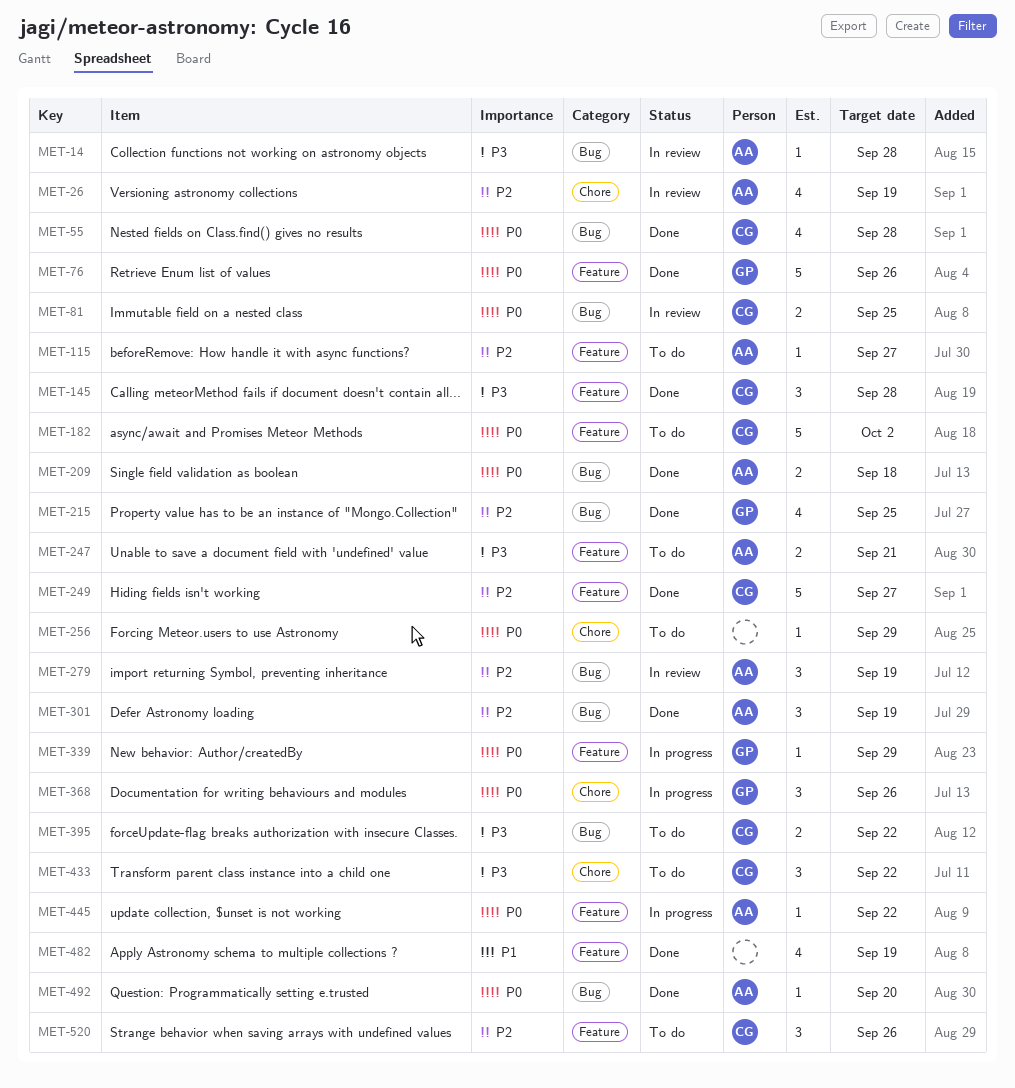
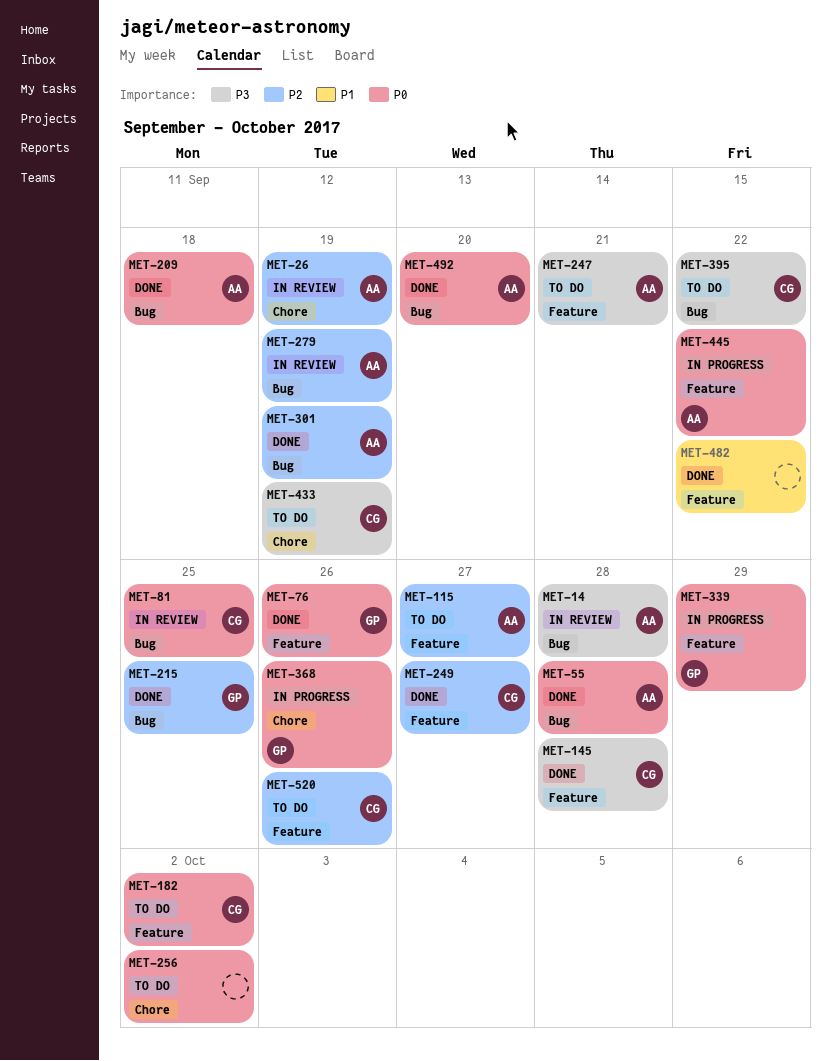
MET-55, owner: CG -> AA
MET-256, due: Sep 29 -> Oct 2
MET-433, due: Sep 22 -> Sep 19
MET-482, due: Sep 19 -> Sep 22

